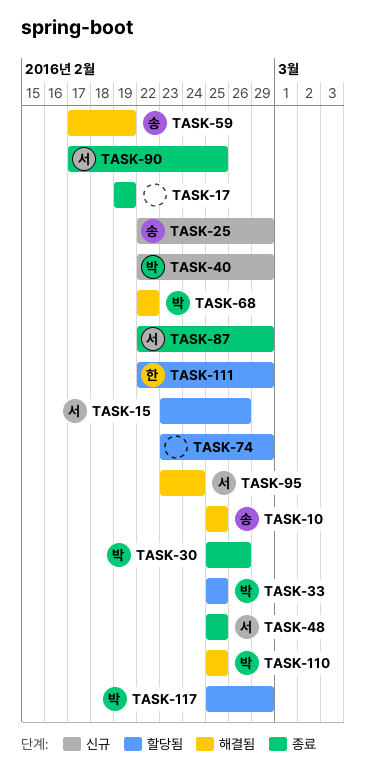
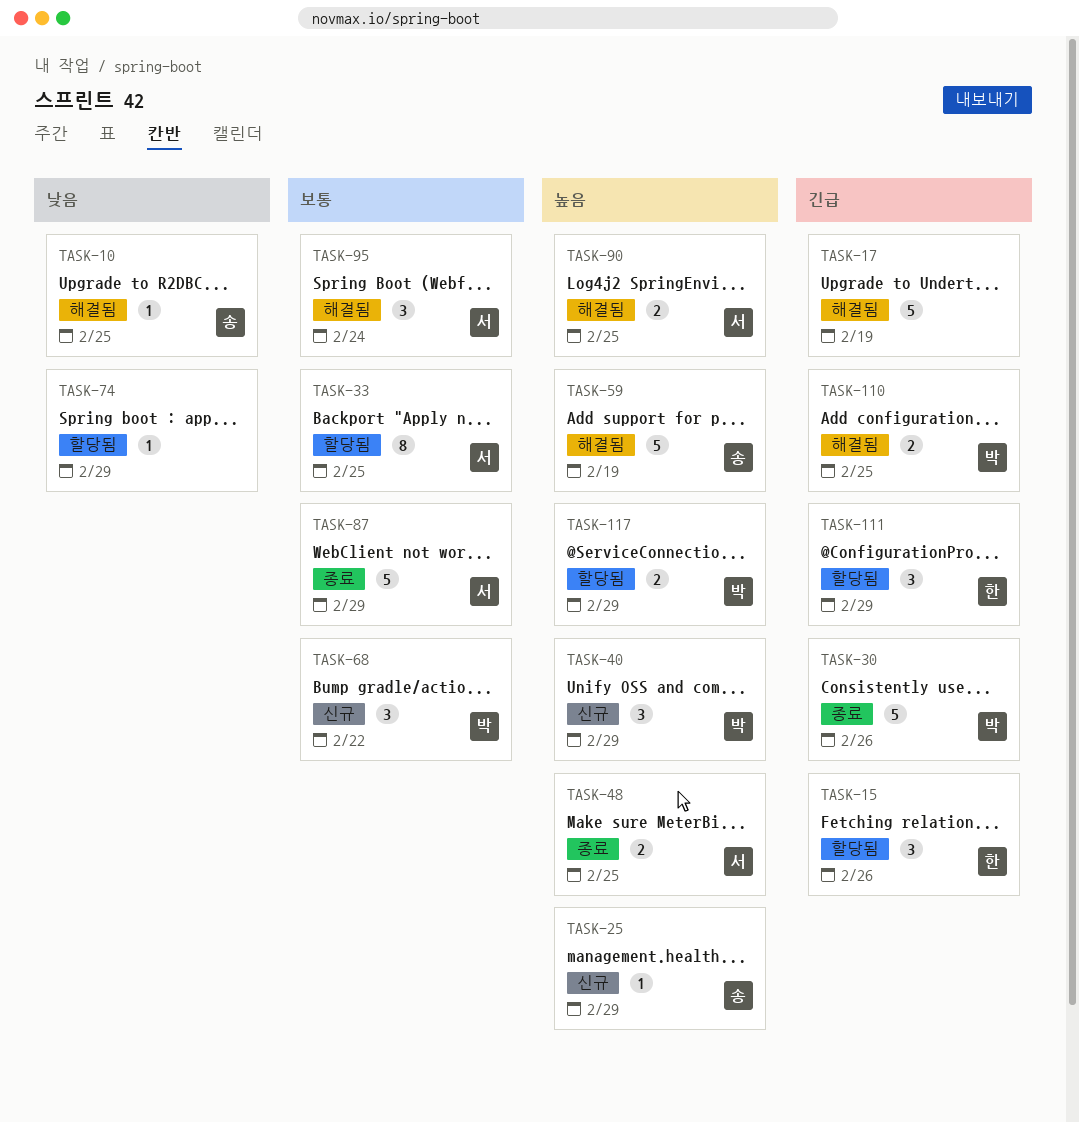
TASK-15, owner: 서 -> 한
TASK-17, status: 종료 -> 해결됨
TASK-33, owner: 박 -> 서
TASK-68, status: 해결됨 -> 신규
TASK-90, status: 종료 -> 해결됨

